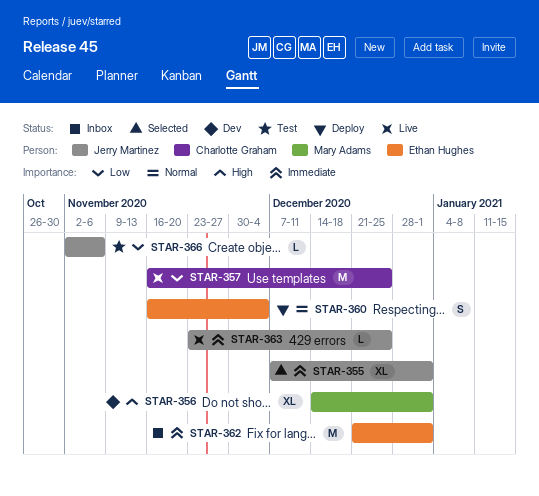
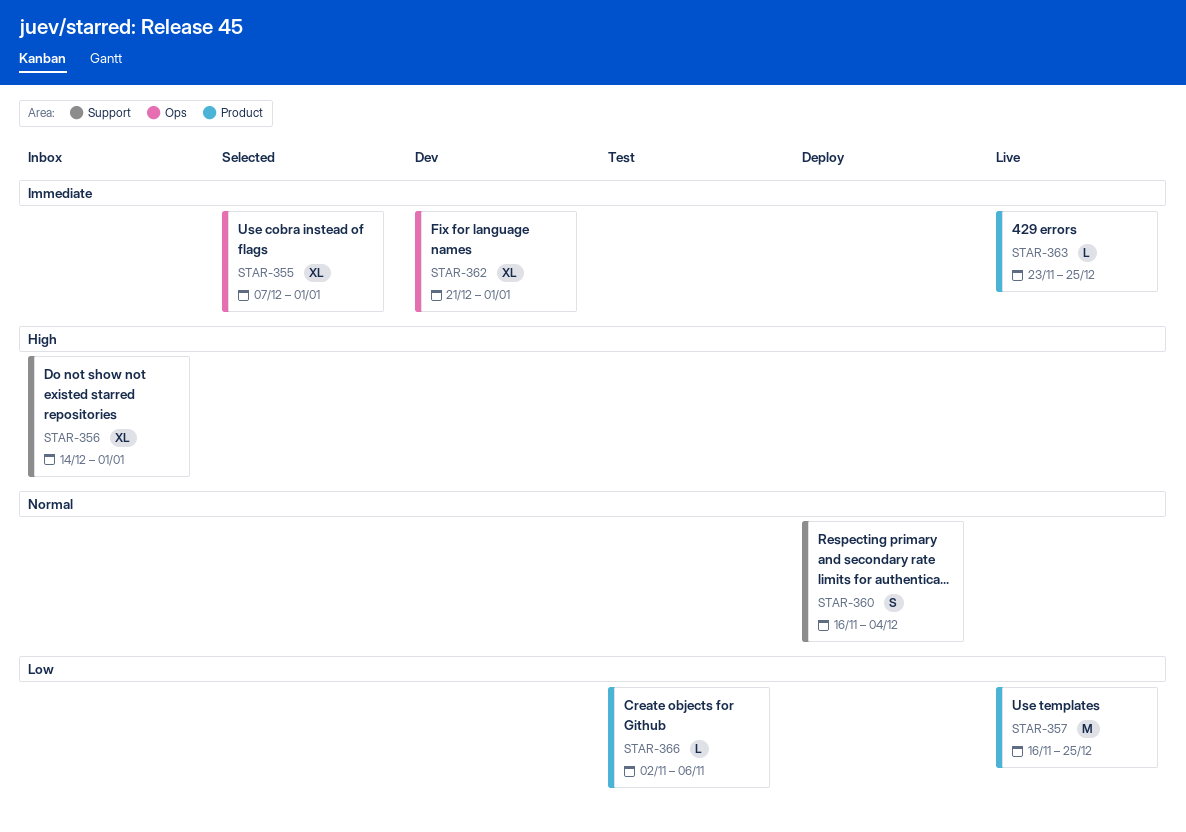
STAR-356, status: Dev -> Inbox
STAR-362, status: Inbox -> Dev
STAR-362, estimate: M -> XL

